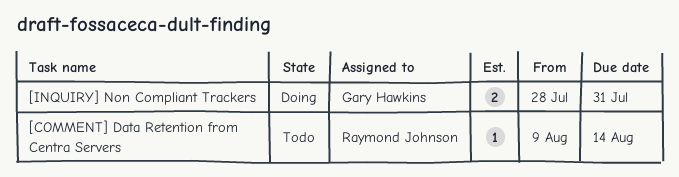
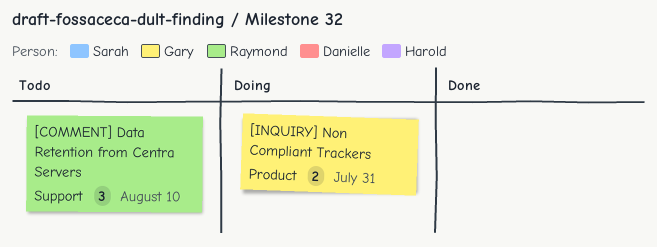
[COMMENT] Data Retention from Centra Servers, estimate: 1 -> 3
[COMMENT] Data Retention from Centra Servers, due: Aug 14 -> Aug 10

